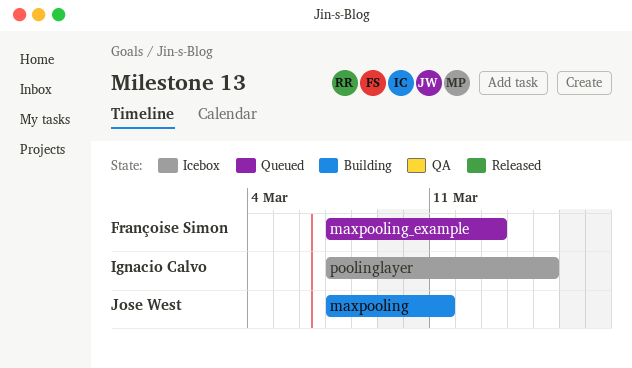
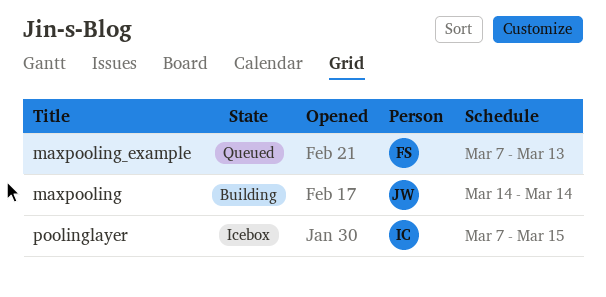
maxpooling, start: Mar 7 -> Mar 14
maxpooling, due: Mar 11 -> Mar 14

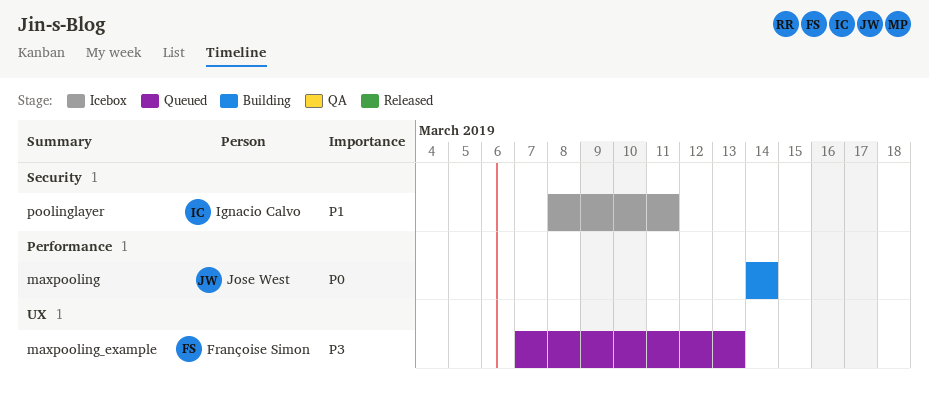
poolinglayer, start: Mar 7 -> Mar 8
poolinglayer, due: Mar 15 -> Mar 11

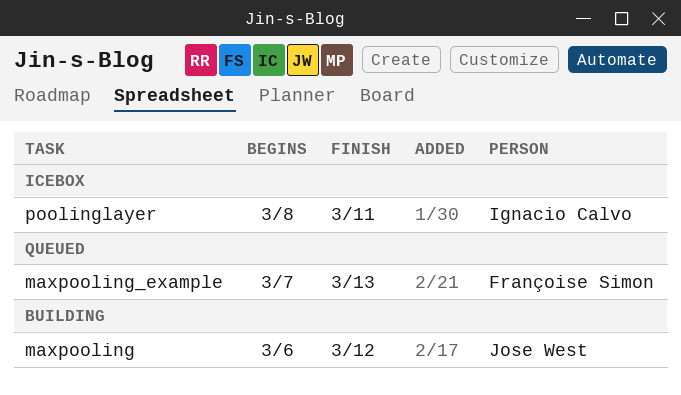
maxpooling, start: Mar 14 -> Mar 6
maxpooling, due: Mar 14 -> Mar 12

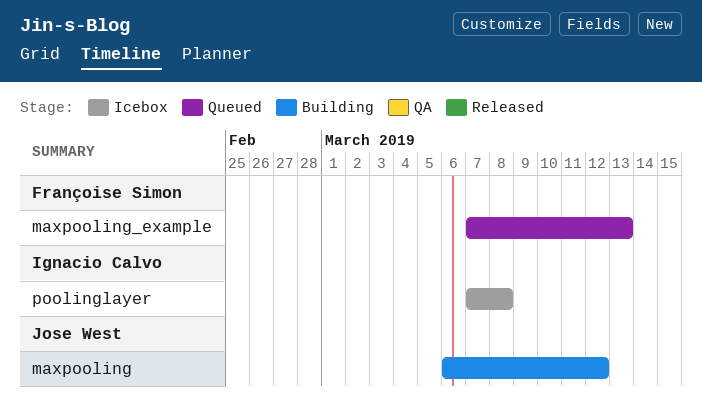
poolinglayer, start: Mar 8 -> Mar 7
poolinglayer, due: Mar 11 -> Mar 8

